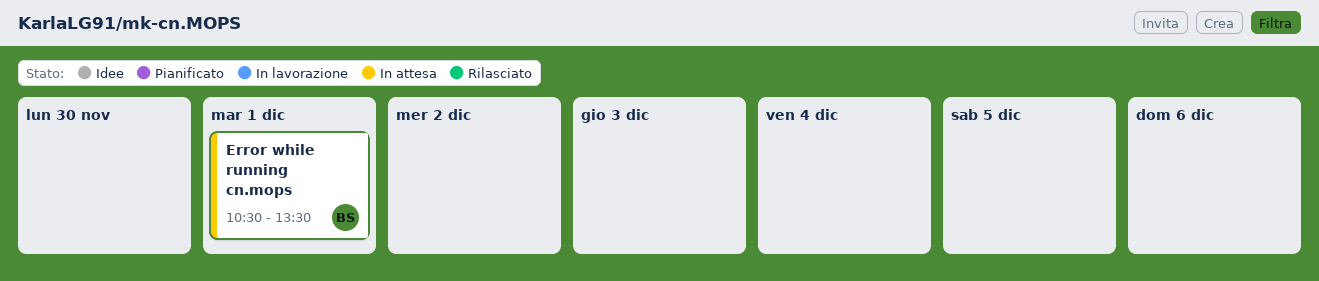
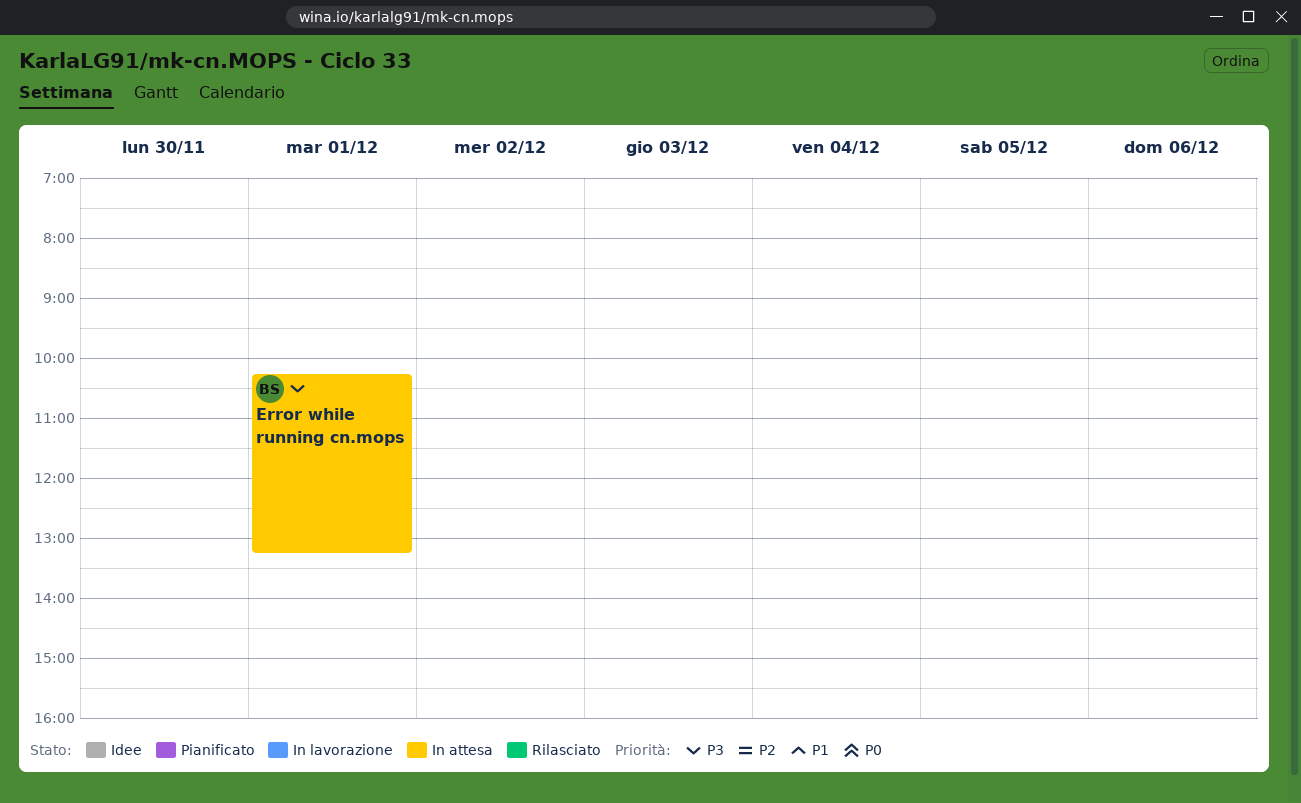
Error while running cn.mops, begins: 10:30 -> 10:15
Error while running cn.mops, ends: 13:30 -> 13:15

